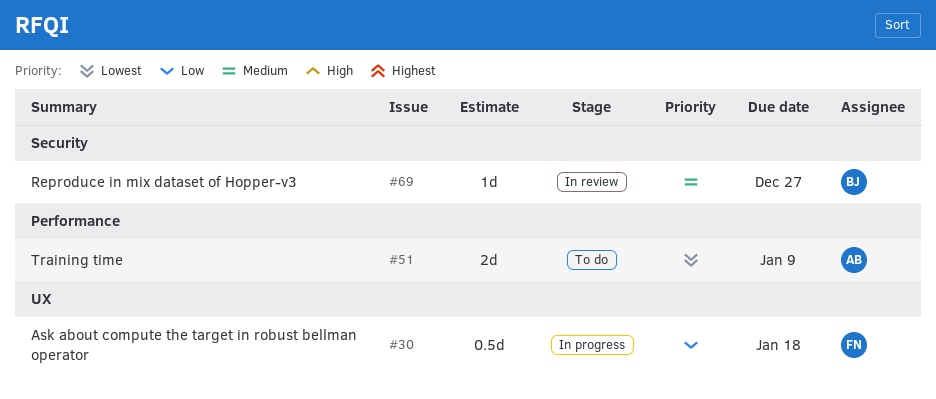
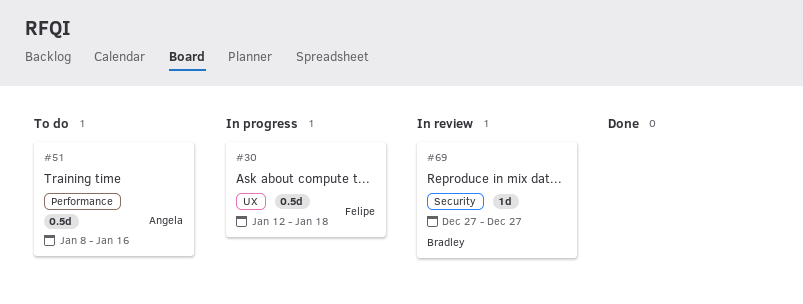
#51, estimate: 2d -> 0.5d
#51, due: Jan 9 -> Jan 16

